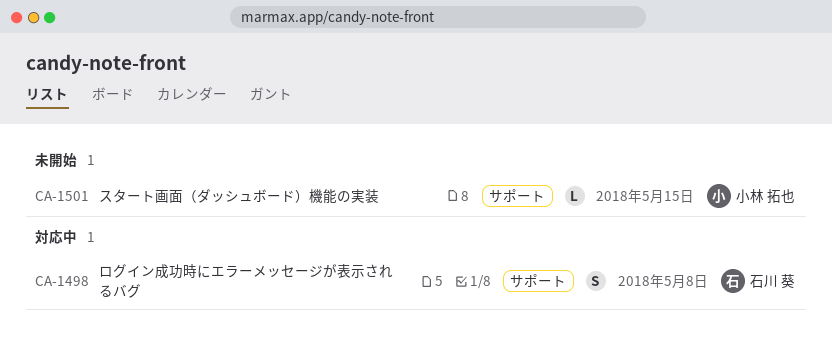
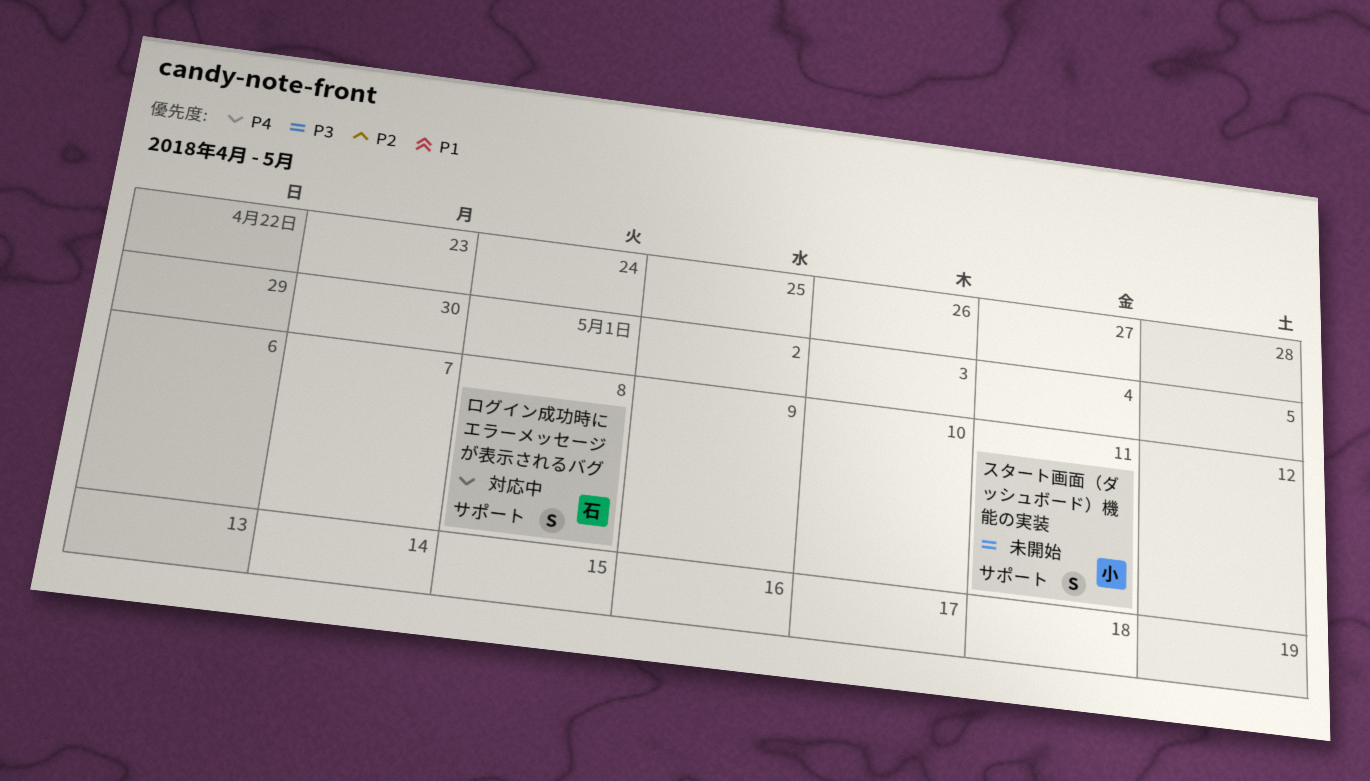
スタート画面（ダッシュボード）機能の実装, estimate: L -> S
スタート画面（ダッシュボード）機能の実装, due: May 15 -> May 11

